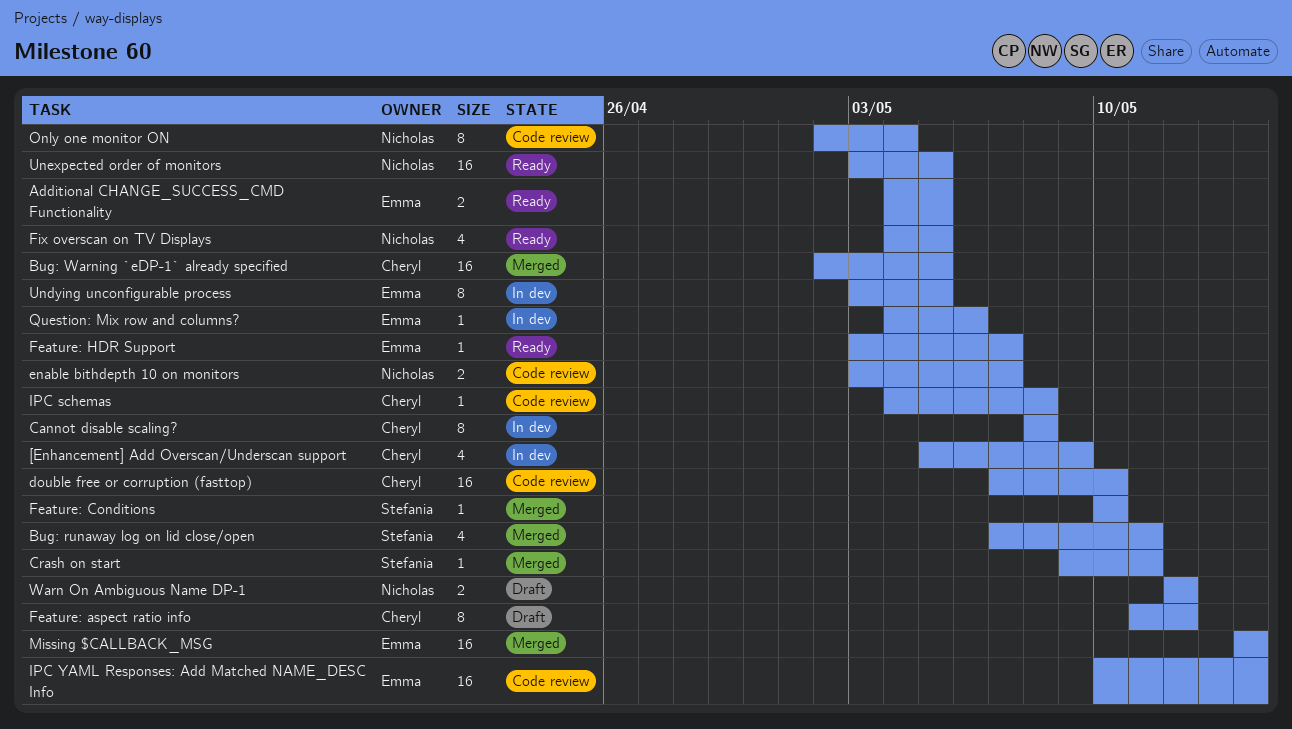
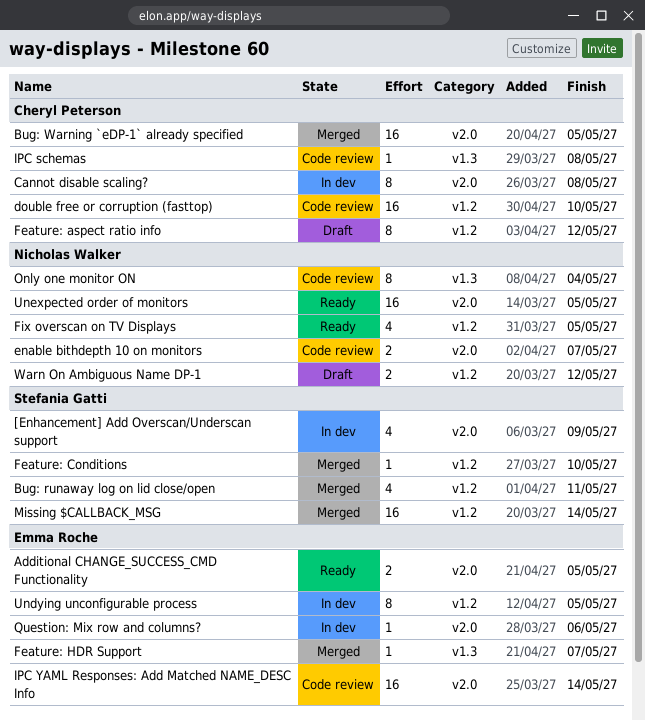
[Enhancement] Add Overscan/Underscan support, owner: Cheryl Peterson -> Stefania Gatti
Crash on start: present -> none
Feature: HDR Support, status: Ready -> Merged
Missing $CALLBACK_MSG, owner: Emma Roche -> Stefania Gatti

